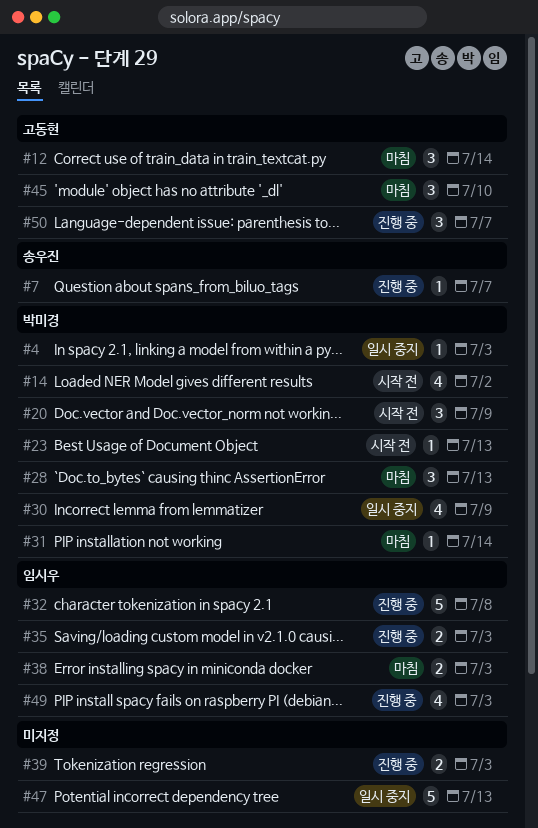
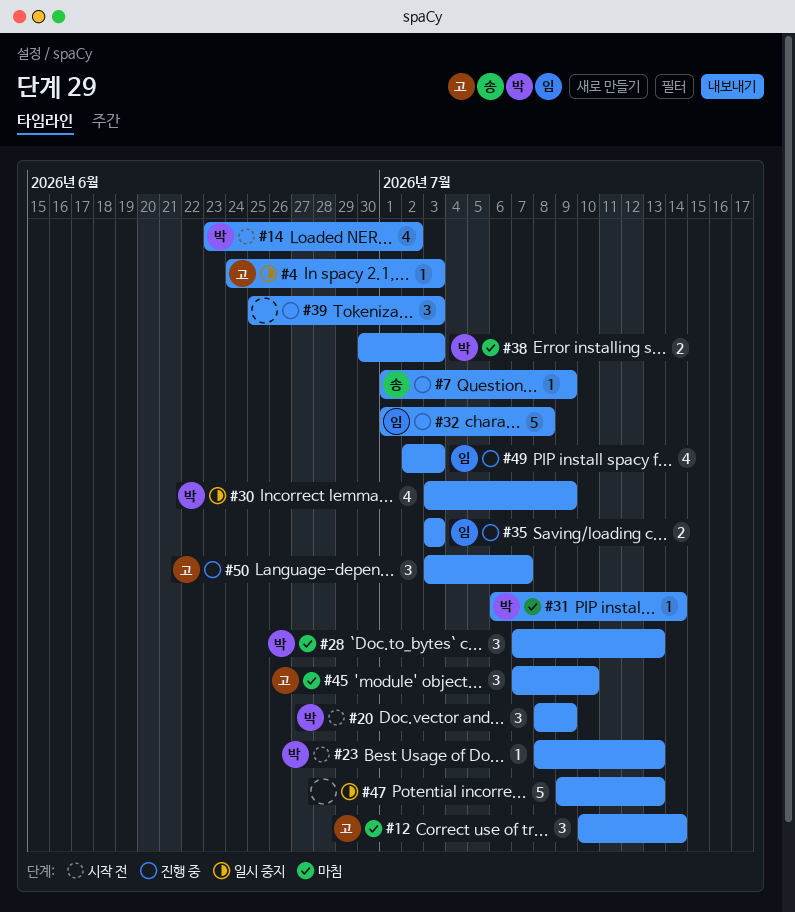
#4, owner: 박미경 -> 고동현
#7, due: Jul 7 -> Jul 9
#38, owner: 임시우 -> 박미경
#39, estimate: 2 -> 3

